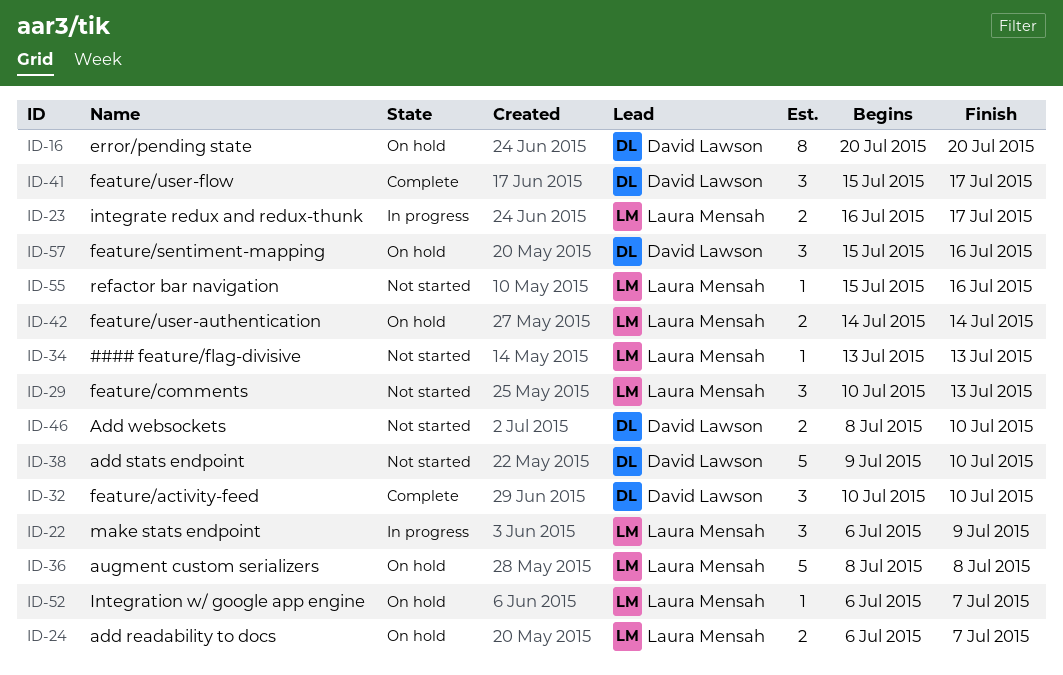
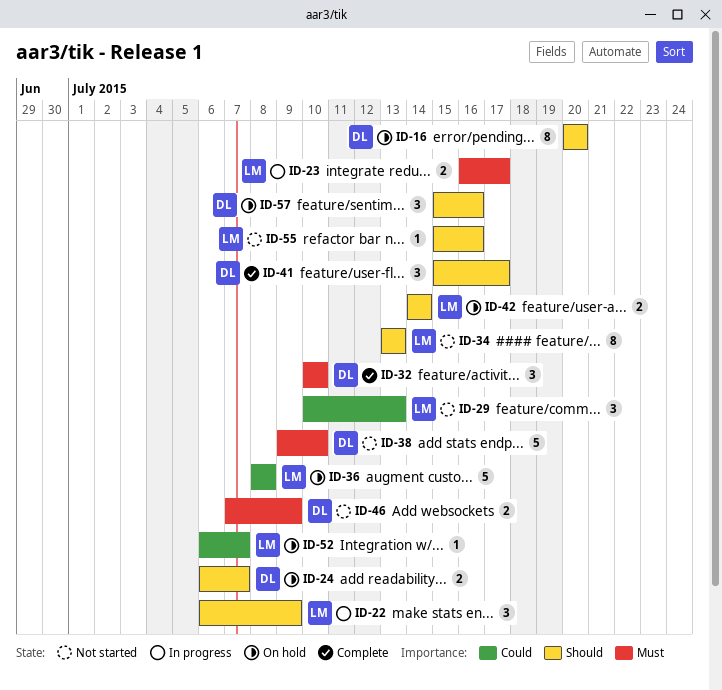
ID-24, owner: Laura Mensah -> David Lawson
ID-34, estimate: 1 -> 8
ID-46, start: Jul 8 -> Jul 7
ID-46, due: Jul 10 -> Jul 9

